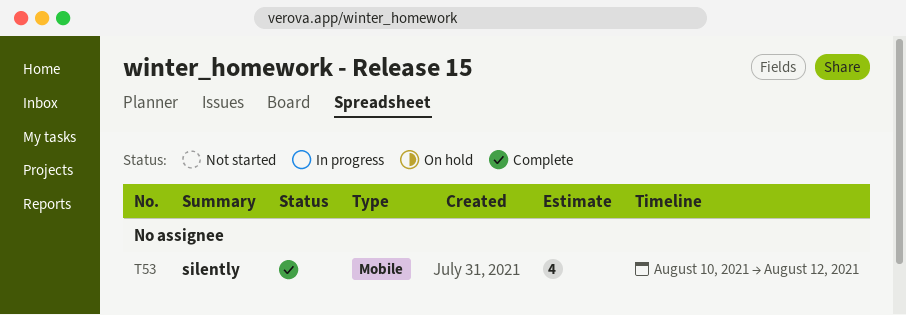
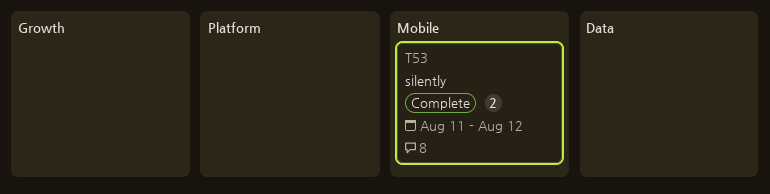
T53, estimate: 4 -> 2
T53, start: Aug 10 -> Aug 11

